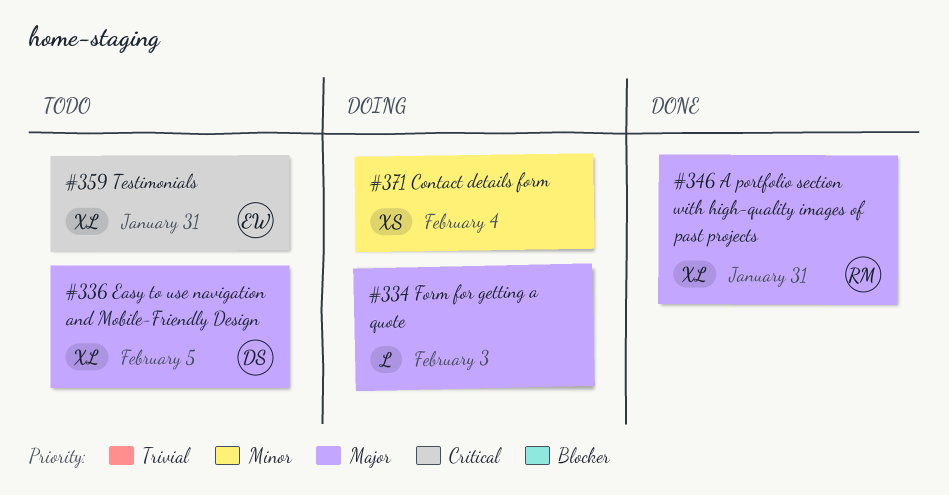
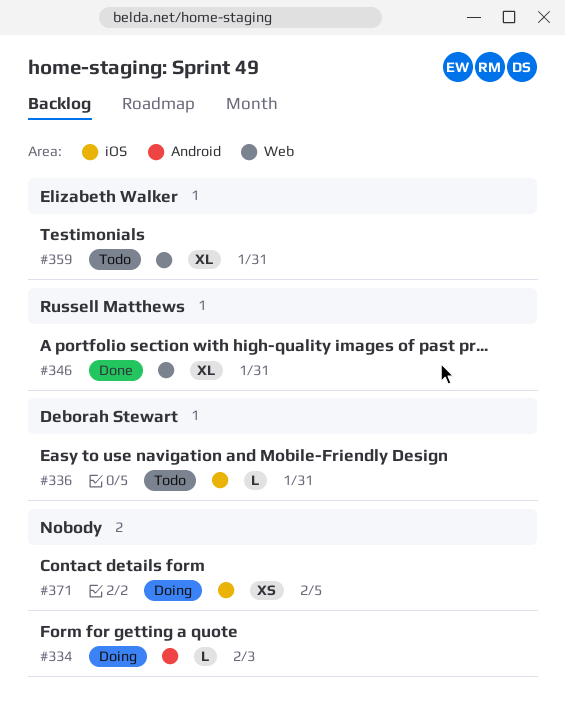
#336, estimate: XL -> L
#336, due: Feb 5 -> Jan 31
#371, due: Feb 4 -> Feb 5

